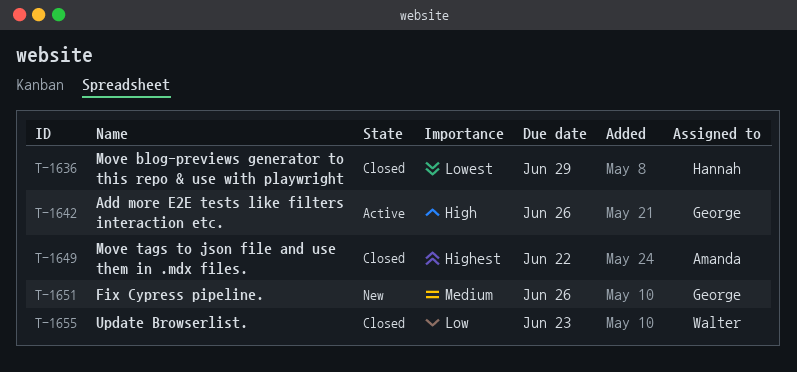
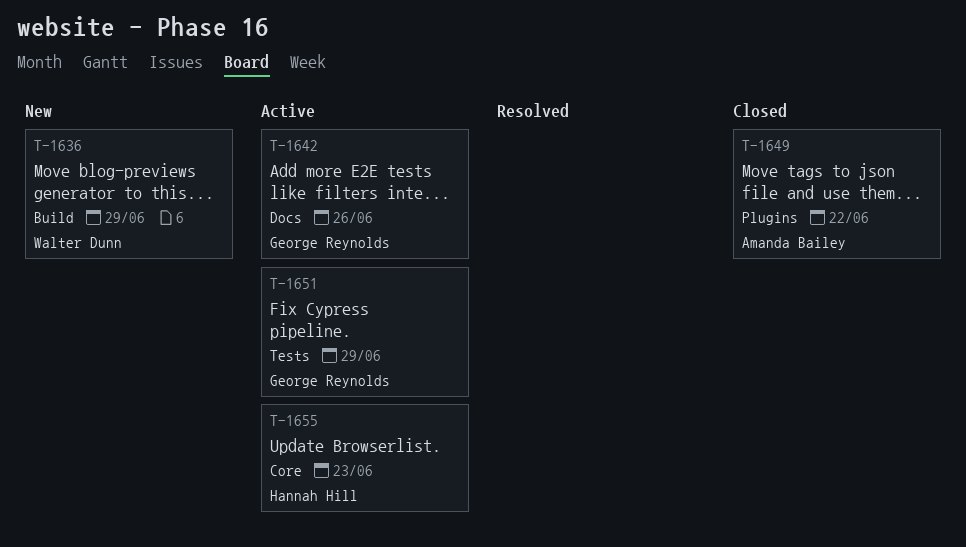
T-1636, status: Closed -> New
T-1636, owner: Hannah Hill -> Walter Dunn
T-1651, status: New -> Active
T-1651, due: Jun 26 -> Jun 29
T-1655, status: Closed -> Active
T-1655, owner: Walter Dunn -> Hannah Hill

